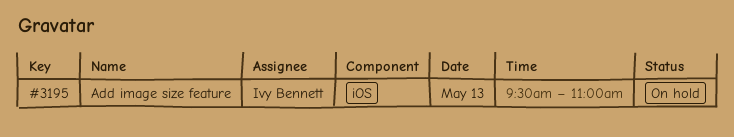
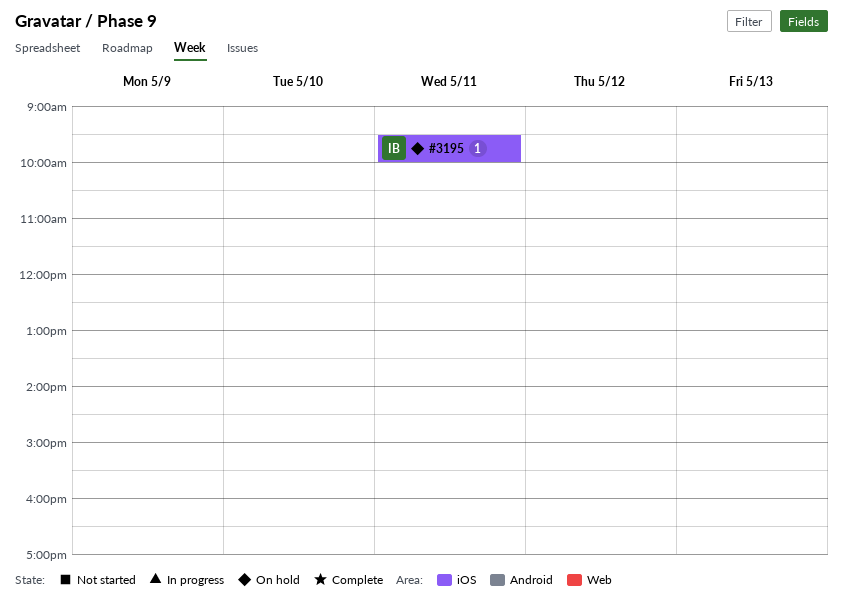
#3195, day: May 13 -> May 11
#3195, ends: 11:00 -> 10:00

